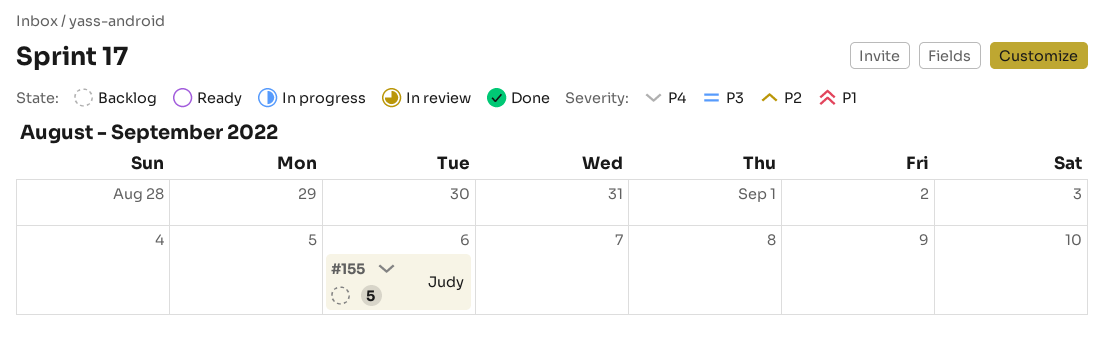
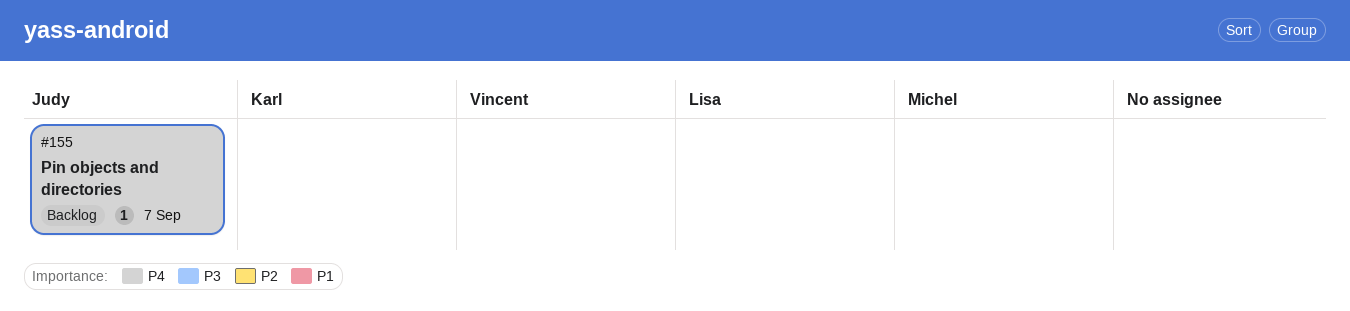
#155, estimate: 5 -> 1
#155, due: Sep 6 -> Sep 7

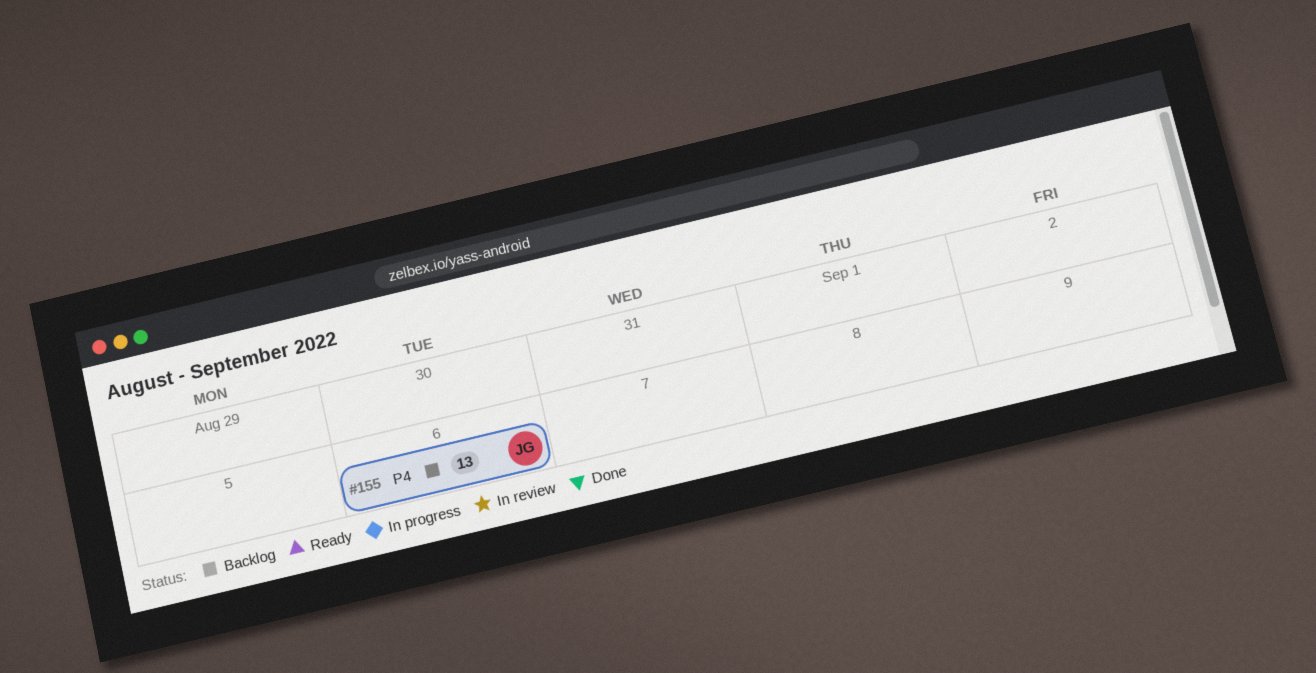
#155, estimate: 1 -> 13
#155, due: Sep 7 -> Sep 6

